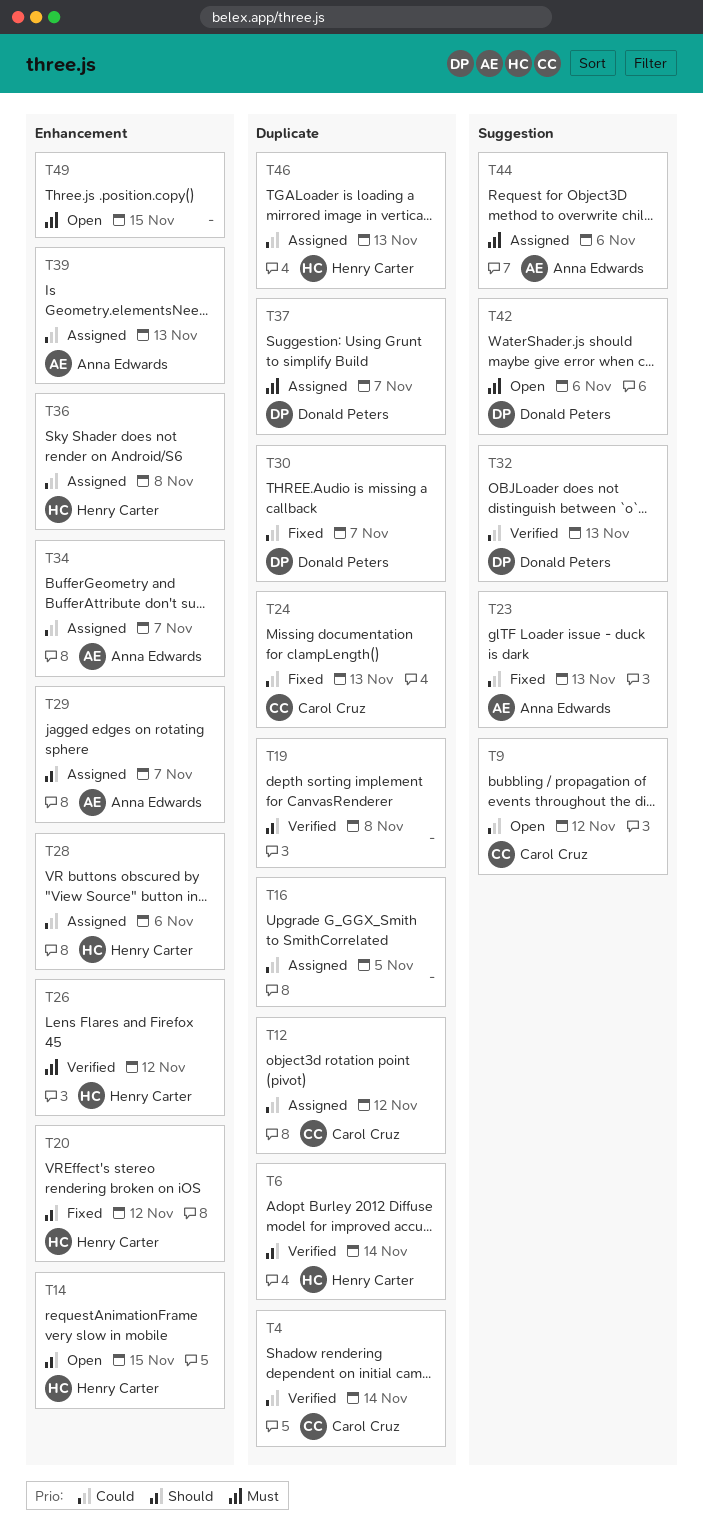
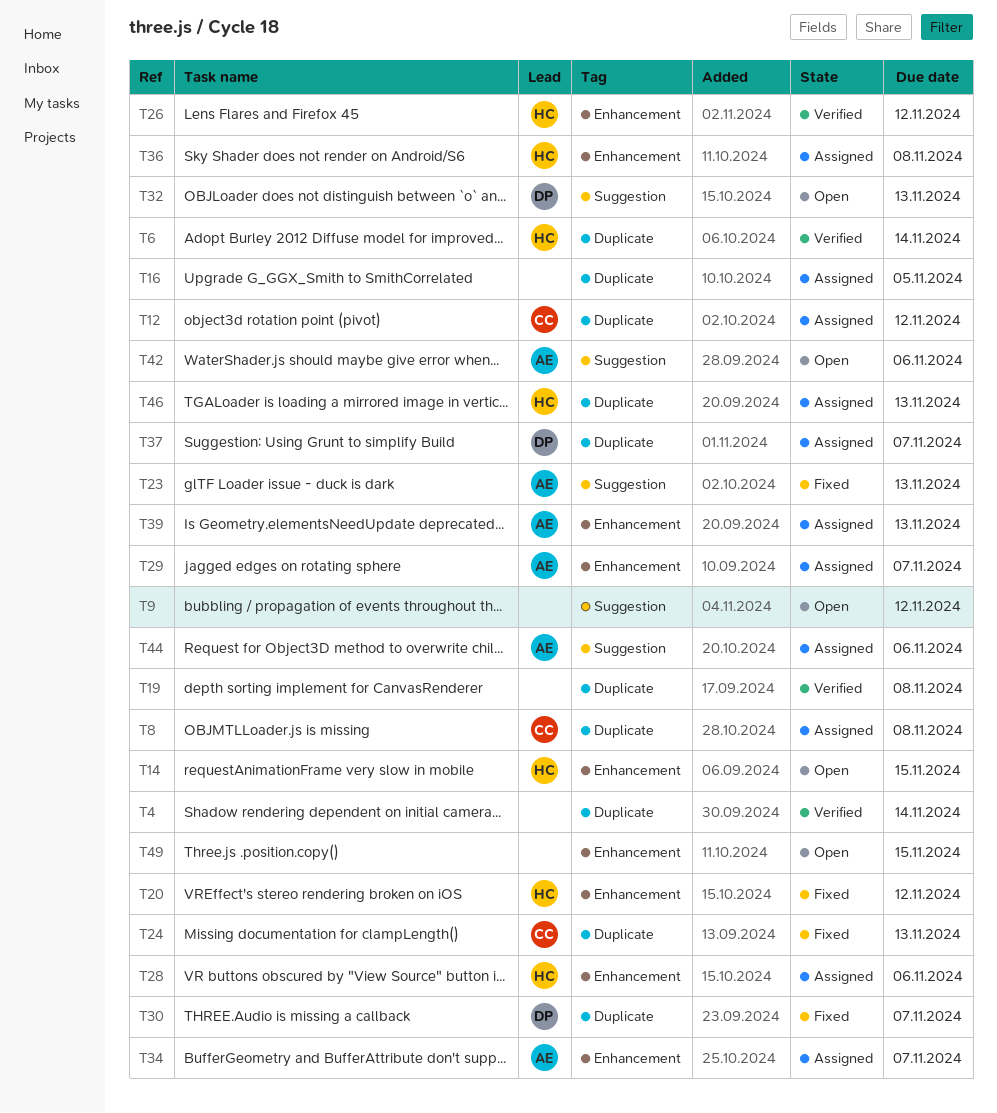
T4, owner: Carol Cruz -> none
T8: none -> present
T9, owner: Carol Cruz -> none
T32, status: Verified -> Open
T42, owner: Donald Peters -> Anna Edwards

